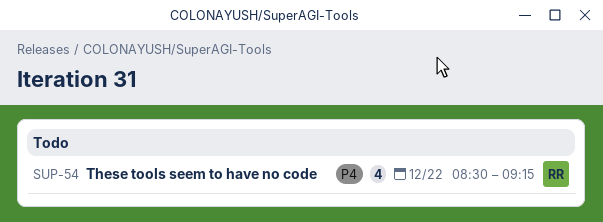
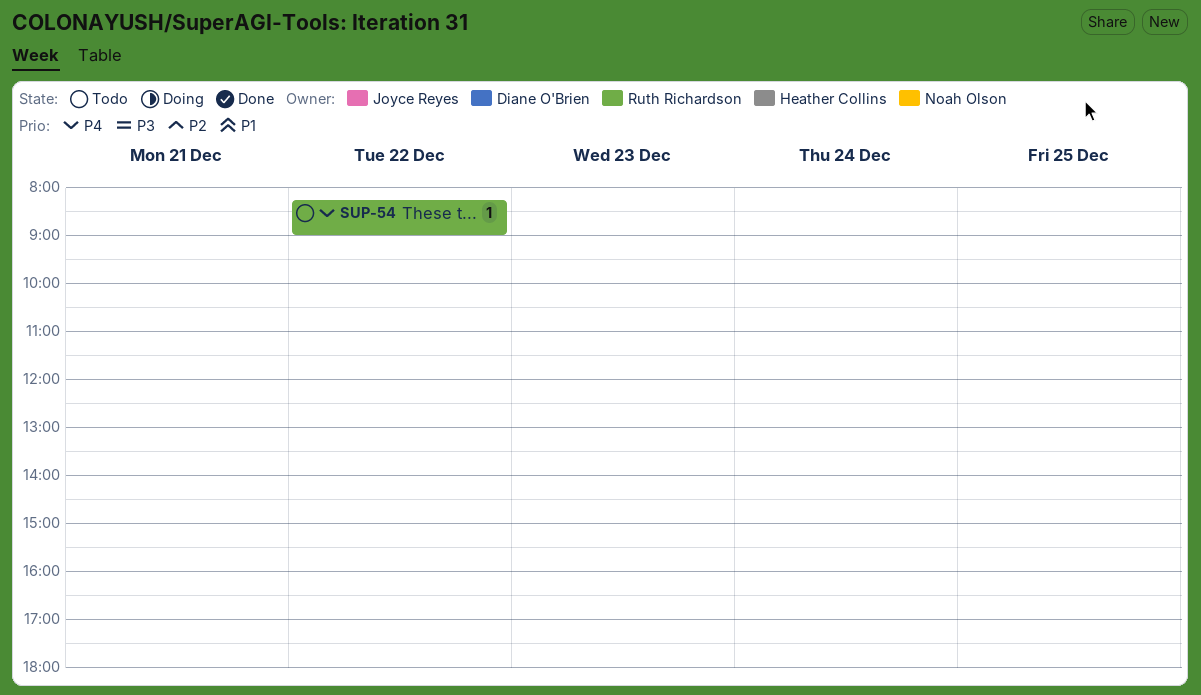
SUP-54, estimate: 4 -> 1
SUP-54, begins: 08:30 -> 08:15
SUP-54, ends: 09:15 -> 09:00

